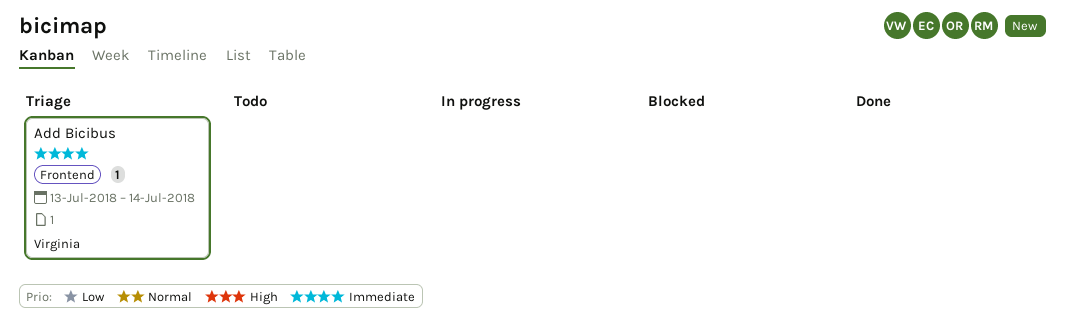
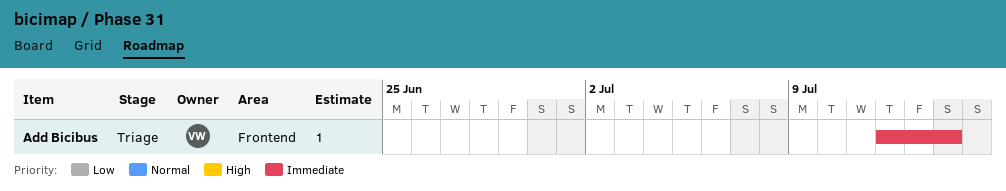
Add Bicibus, start: Jul 13 -> Jul 12

